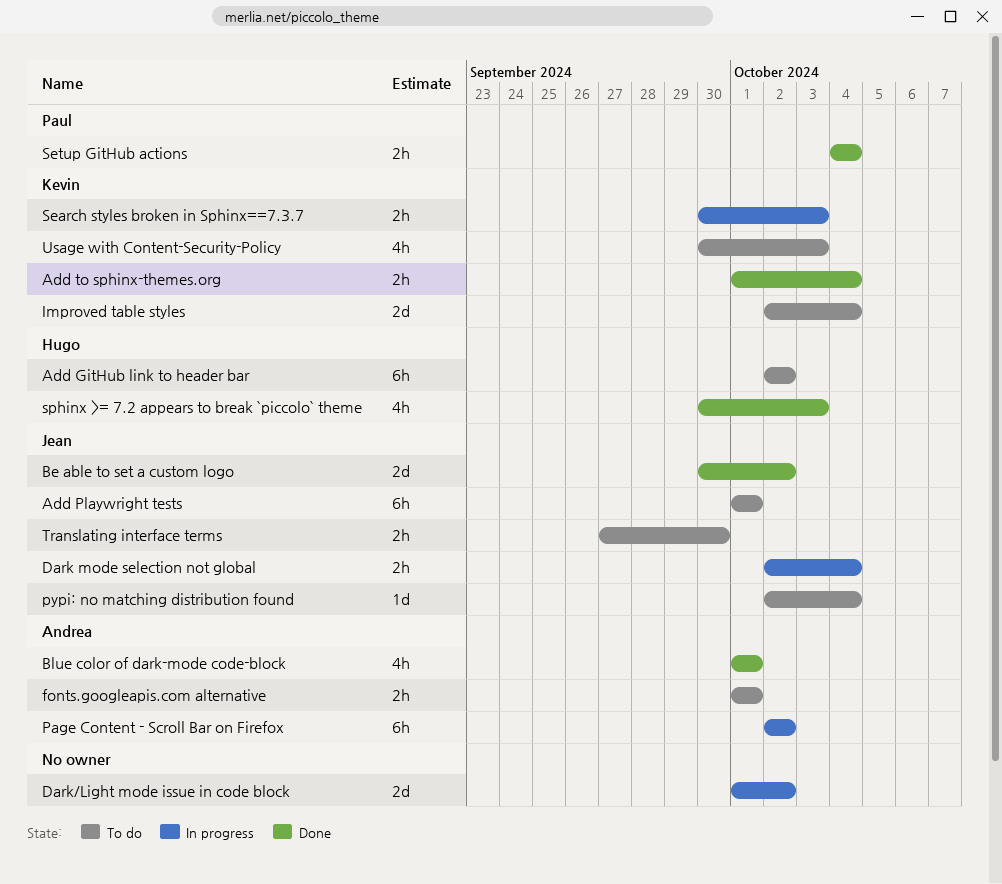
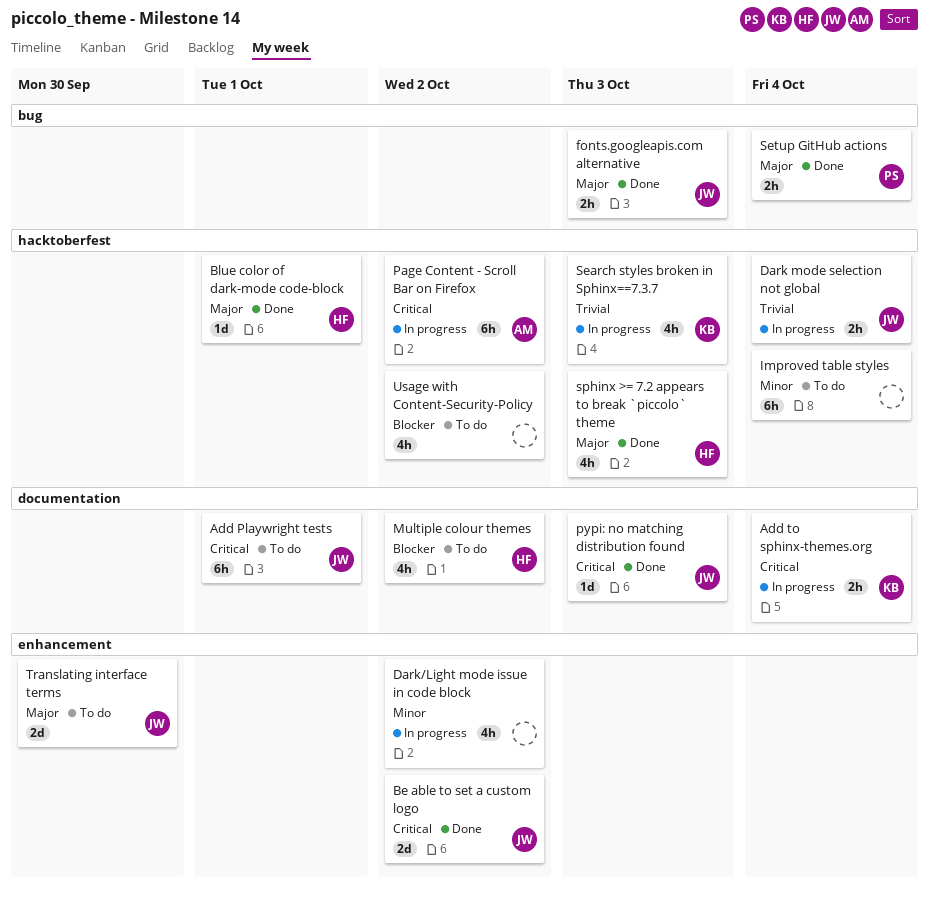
Add GitHub link to header bar: present -> none
Add to sphinx-themes.org, status: Done -> In progress
Blue color of dark-mode code-block, owner: Andrea -> Hugo
Blue color of dark-mode code-block, estimate: 4h -> 1d
Dark/Light mode issue in code block, estimate: 2d -> 4h
fonts.googleapis.com alternative, status: To do -> Done
fonts.googleapis.com alternative, owner: Andrea -> Jean
fonts.googleapis.com alternative, due: Oct 1 -> Oct 3
Improved table styles, owner: Kevin -> none
Improved table styles, estimate: 2d -> 6h
Multiple colour themes: none -> present
pypi: no matching distribution found, status: To do -> Done
pypi: no matching distribution found, due: Oct 4 -> Oct 3
Search styles broken in Sphinx==7.3.7, estimate: 2h -> 4h
Translating interface terms, estimate: 2h -> 2d
Usage with Content-Security-Policy, owner: Kevin -> none
Usage with Content-Security-Policy, due: Oct 3 -> Oct 2

